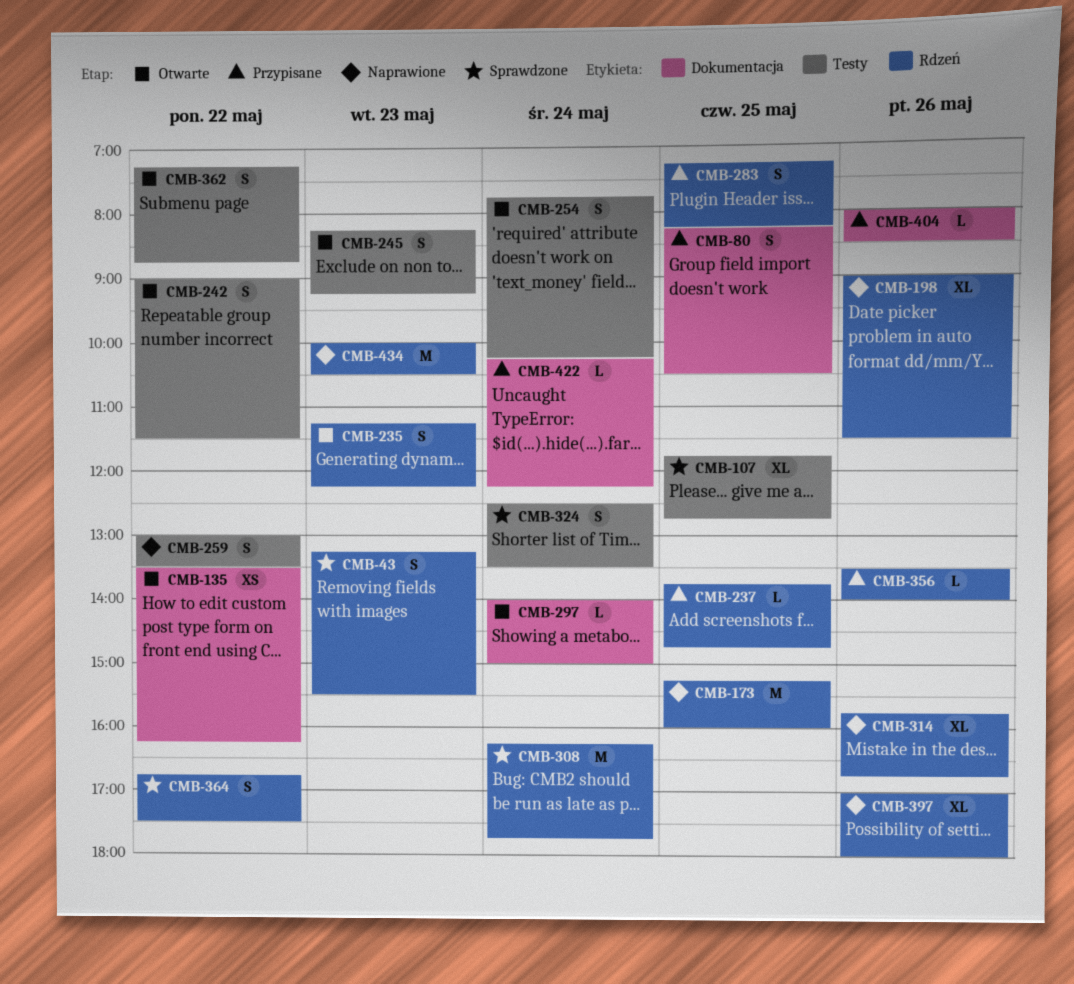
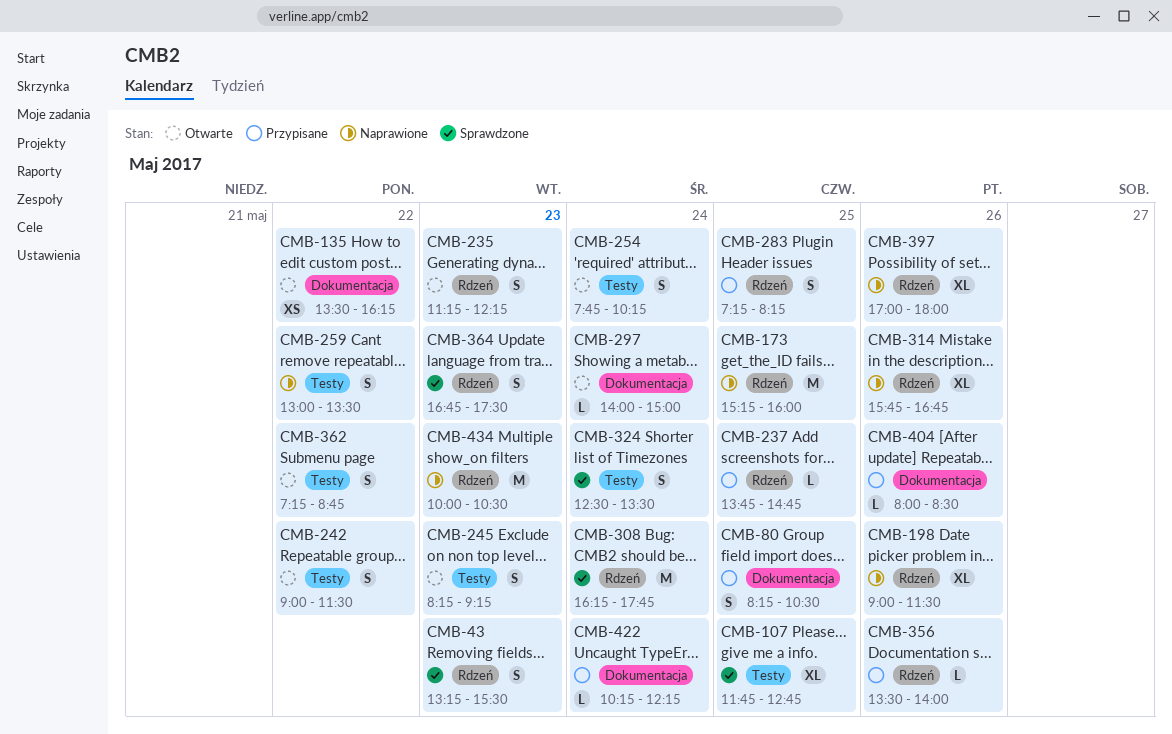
CMB-364, day: May 22 -> May 23

